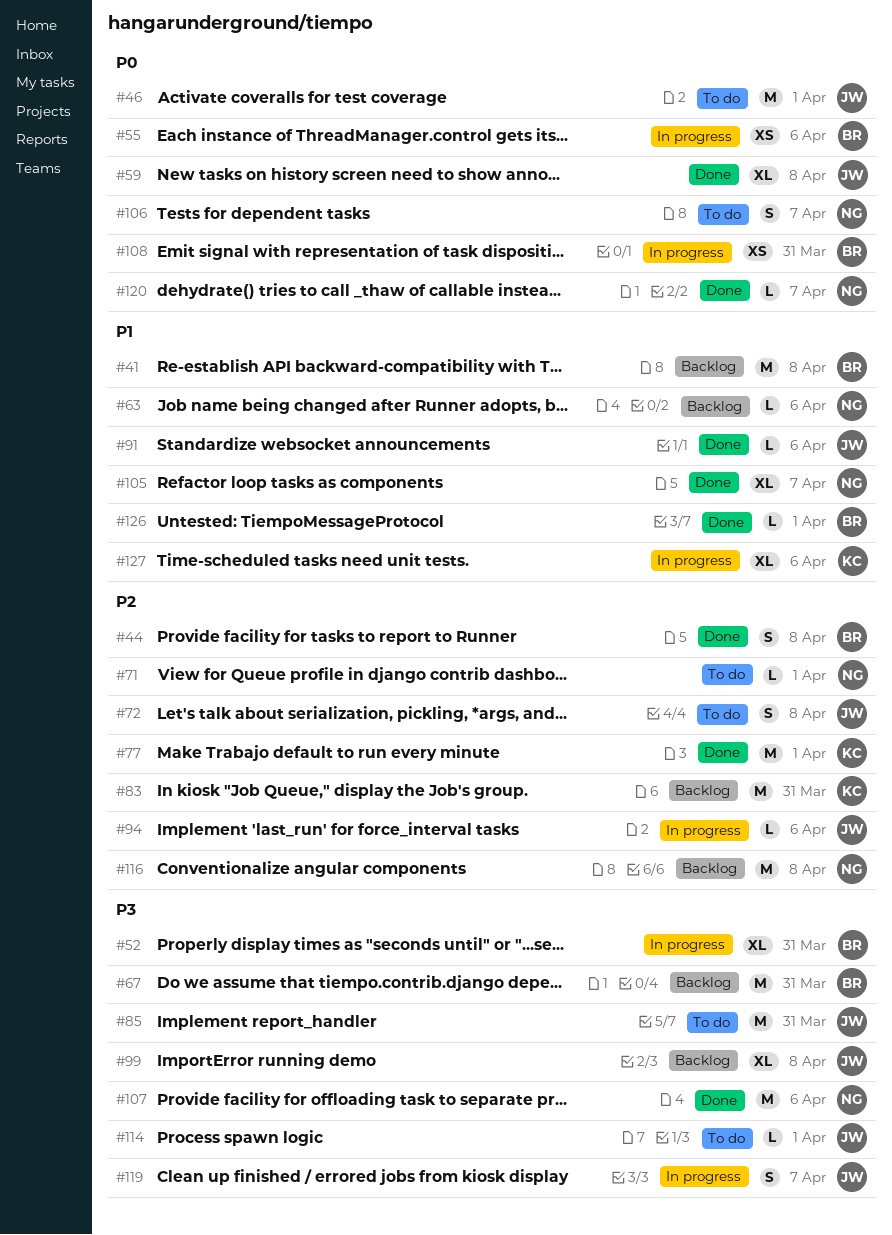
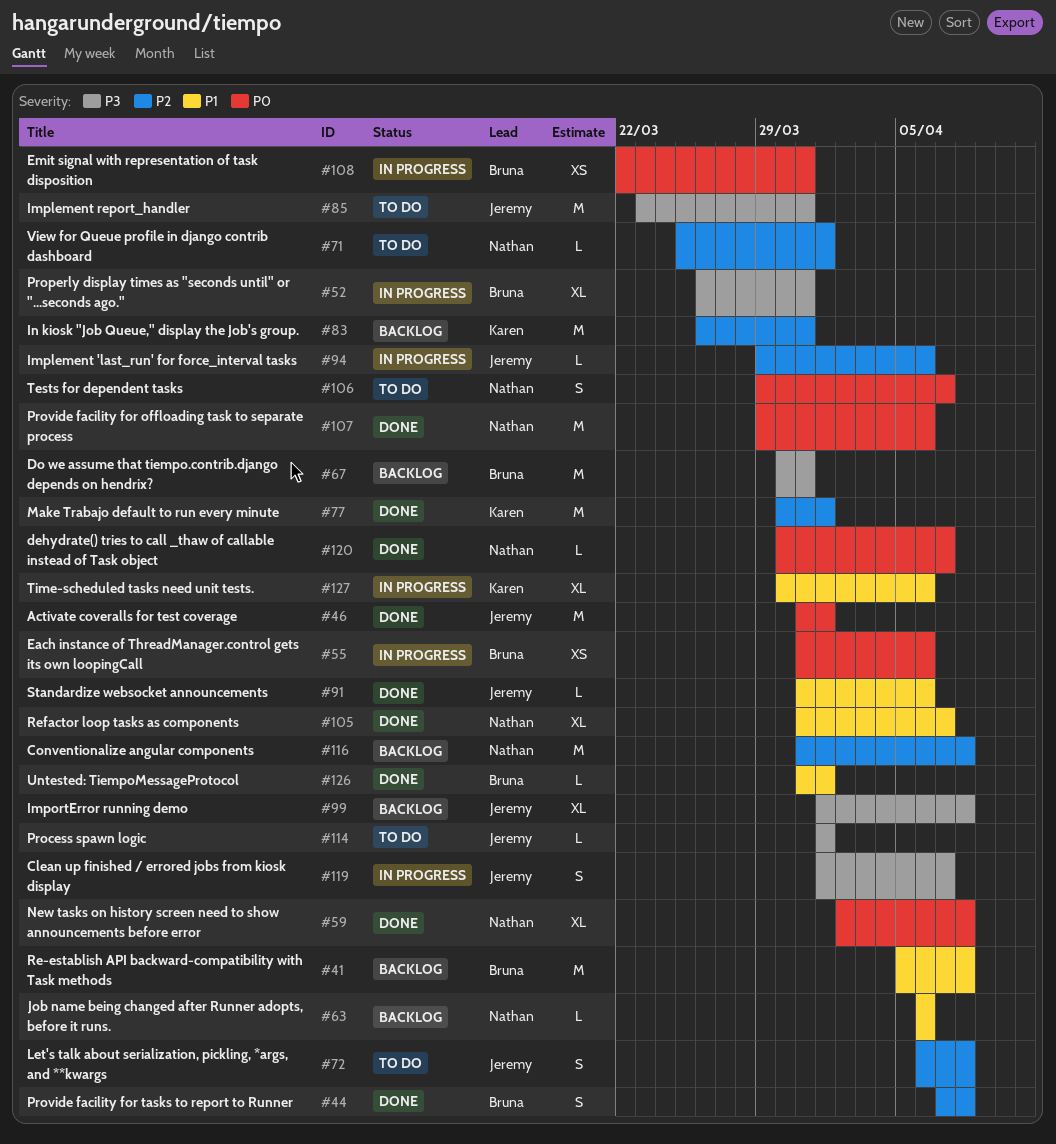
#46, status: To do -> Done
#59, owner: Jeremy -> Nathan
#107, priority: P3 -> P0

